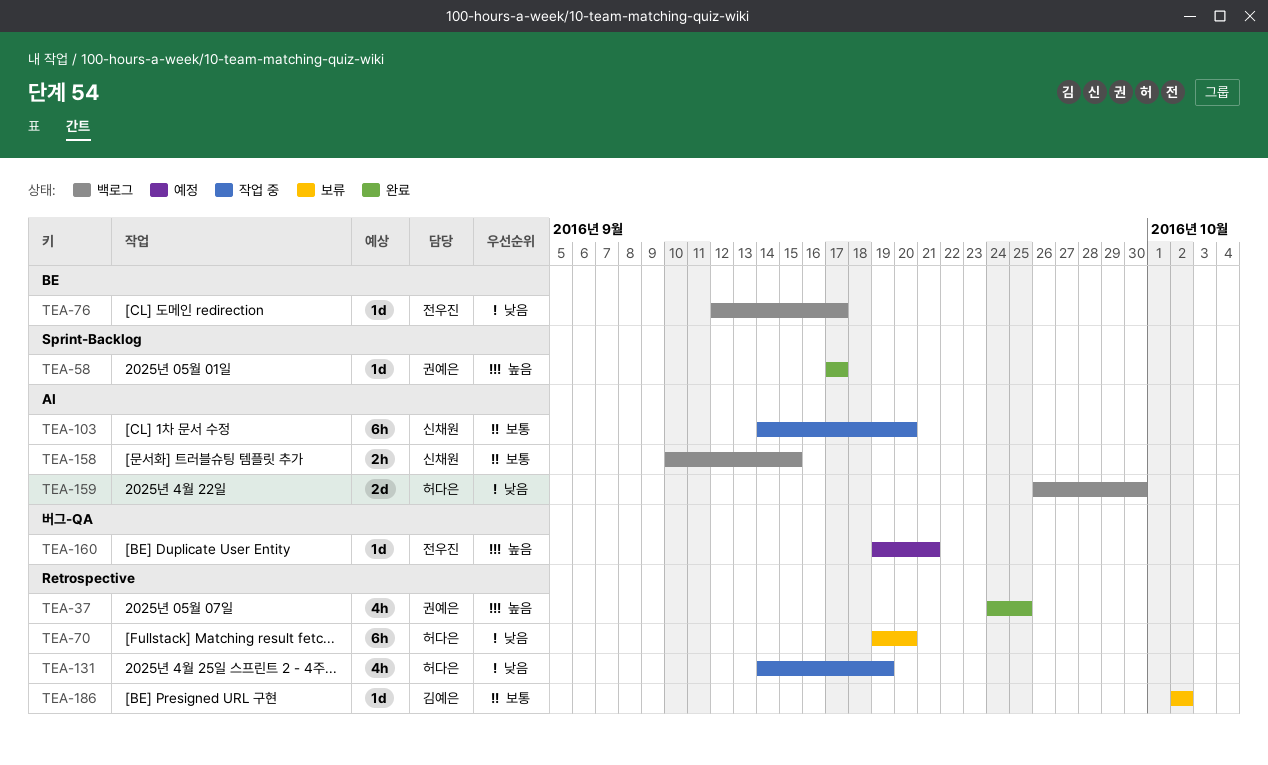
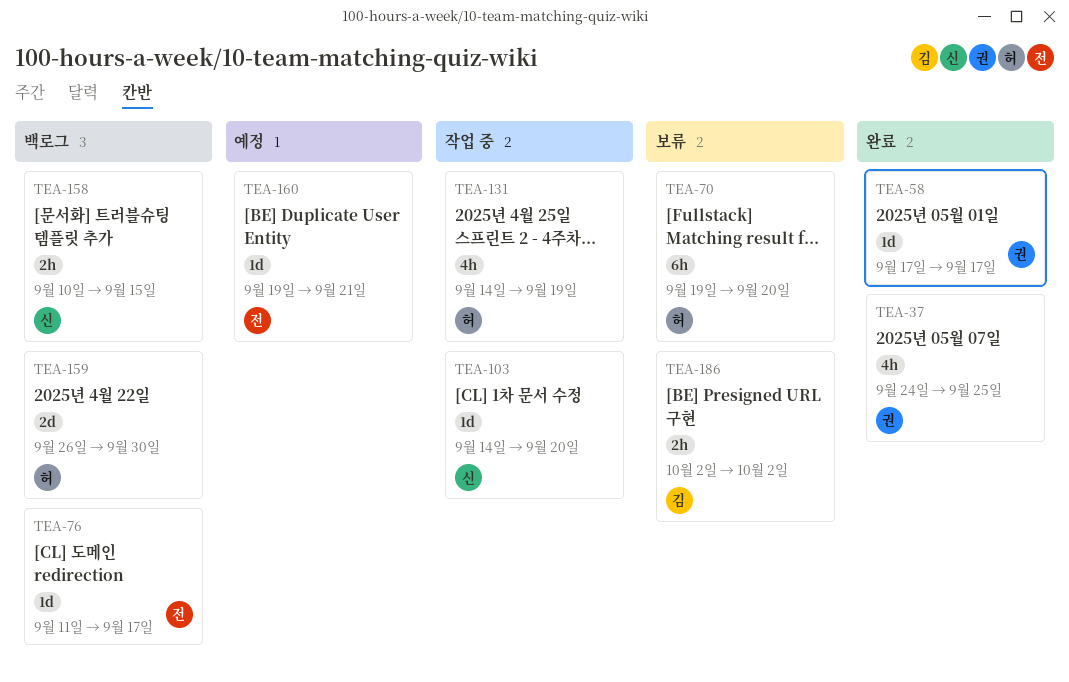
TEA-76, start: Sep 12 -> Sep 11
TEA-103, estimate: 6h -> 1d
TEA-186, estimate: 1d -> 2h

